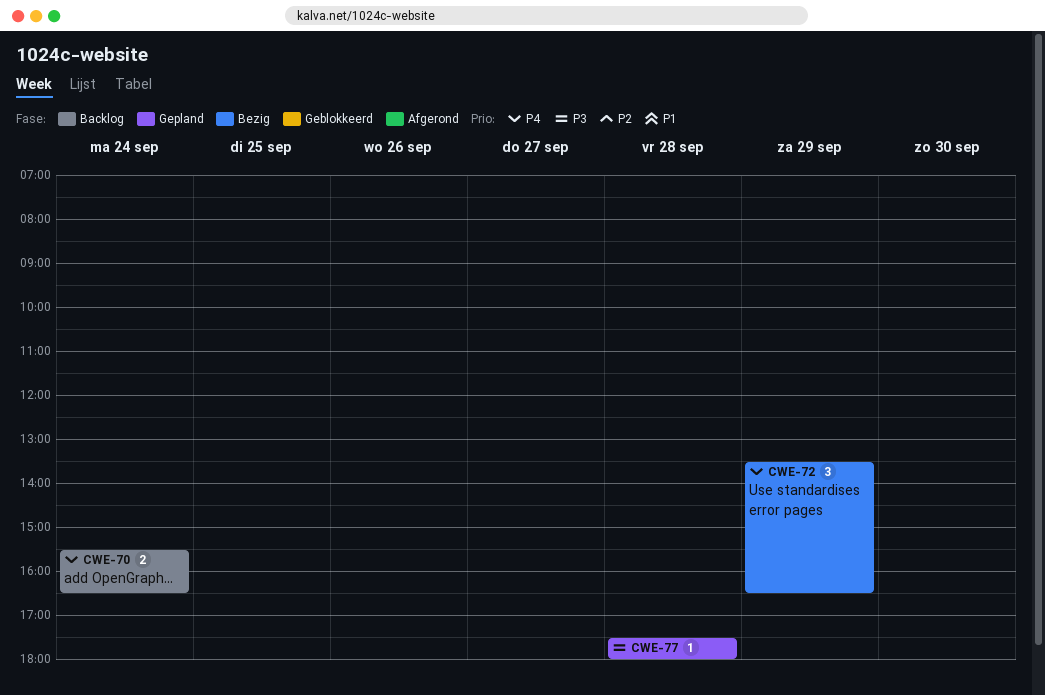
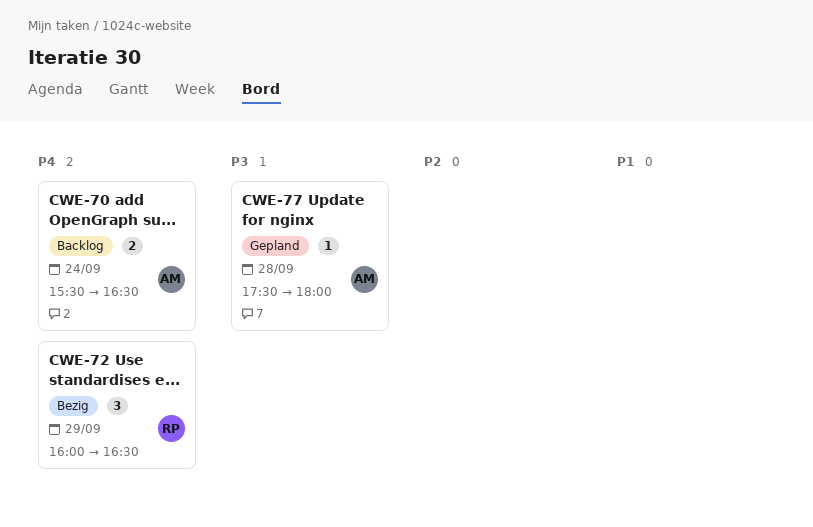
CWE-72, begins: 13:30 -> 16:00

